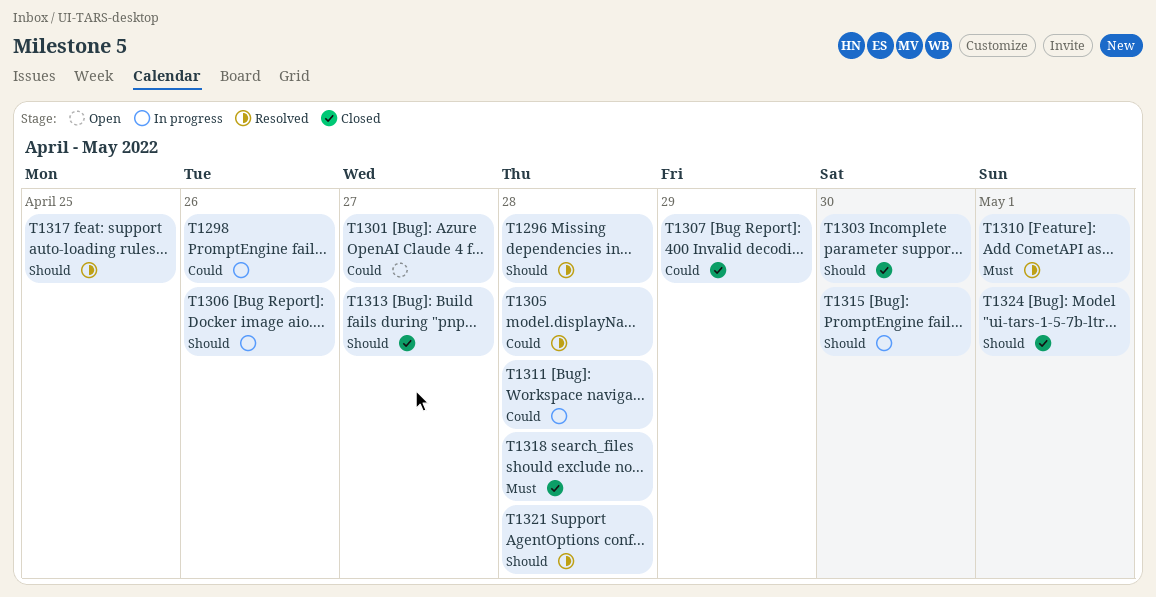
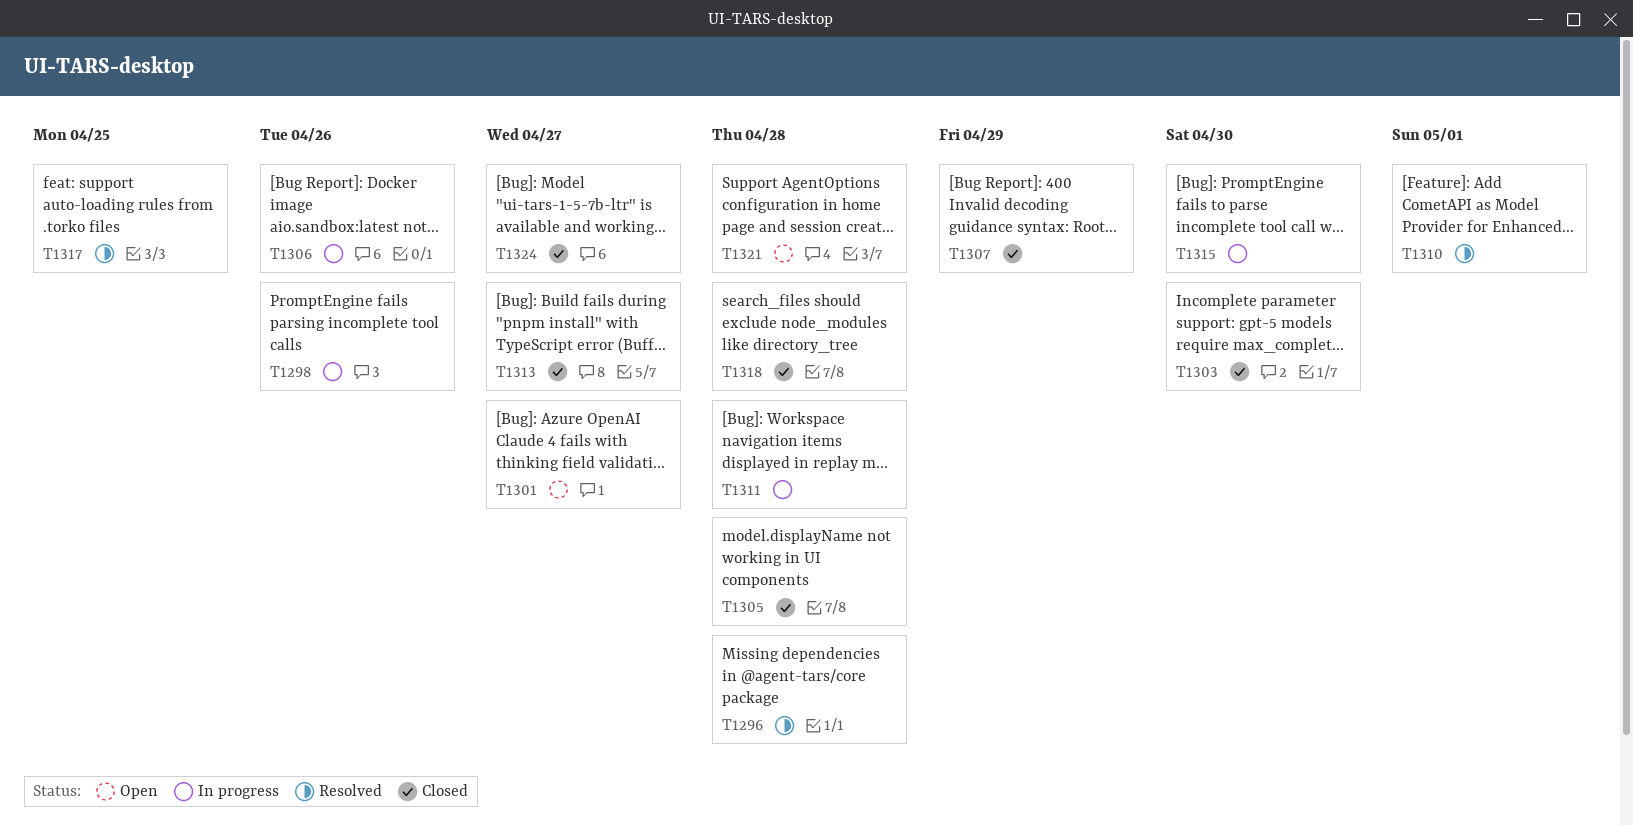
T1305, status: Resolved -> Closed
T1321, status: Resolved -> Open
T1324, due: May 1 -> Apr 27

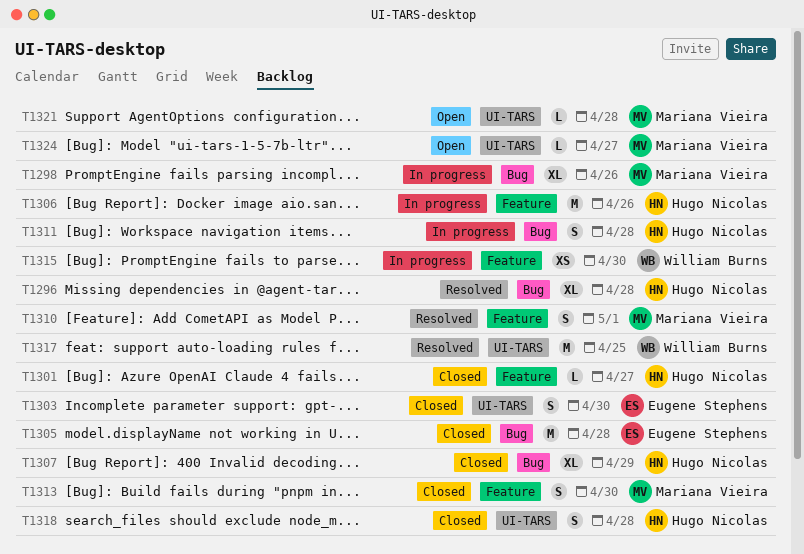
T1301, status: Open -> Closed
T1313, due: Apr 27 -> Apr 30
T1324, status: Closed -> Open

